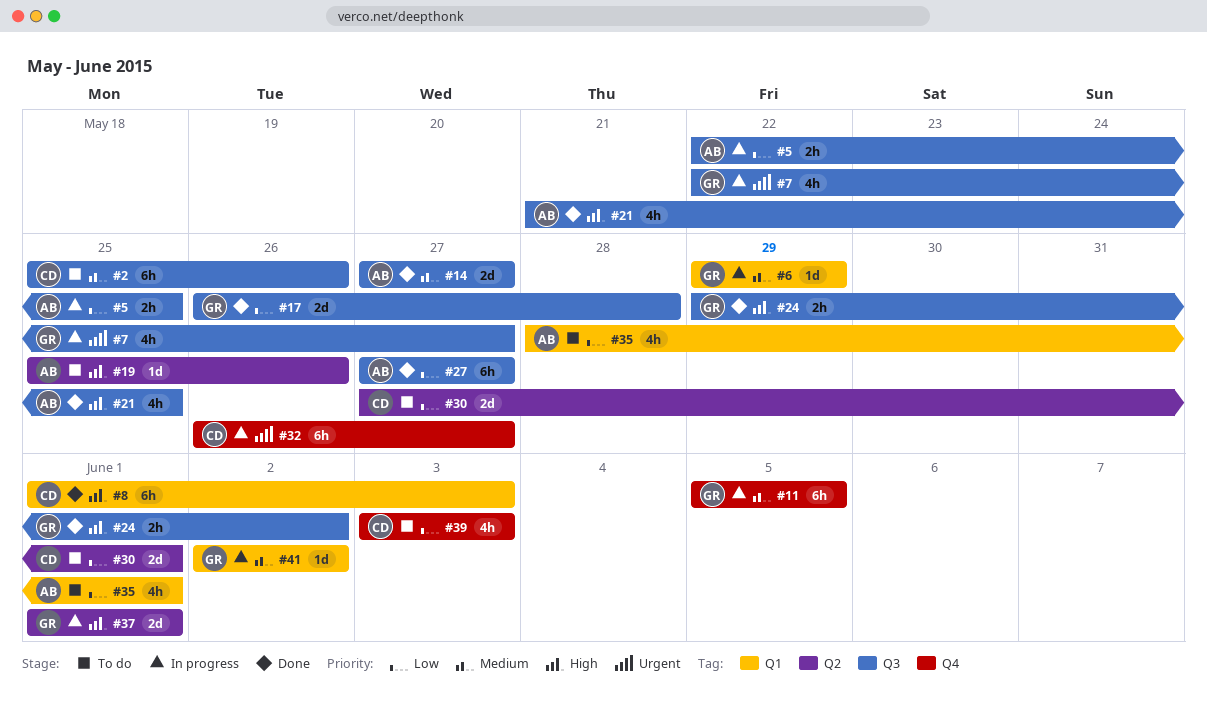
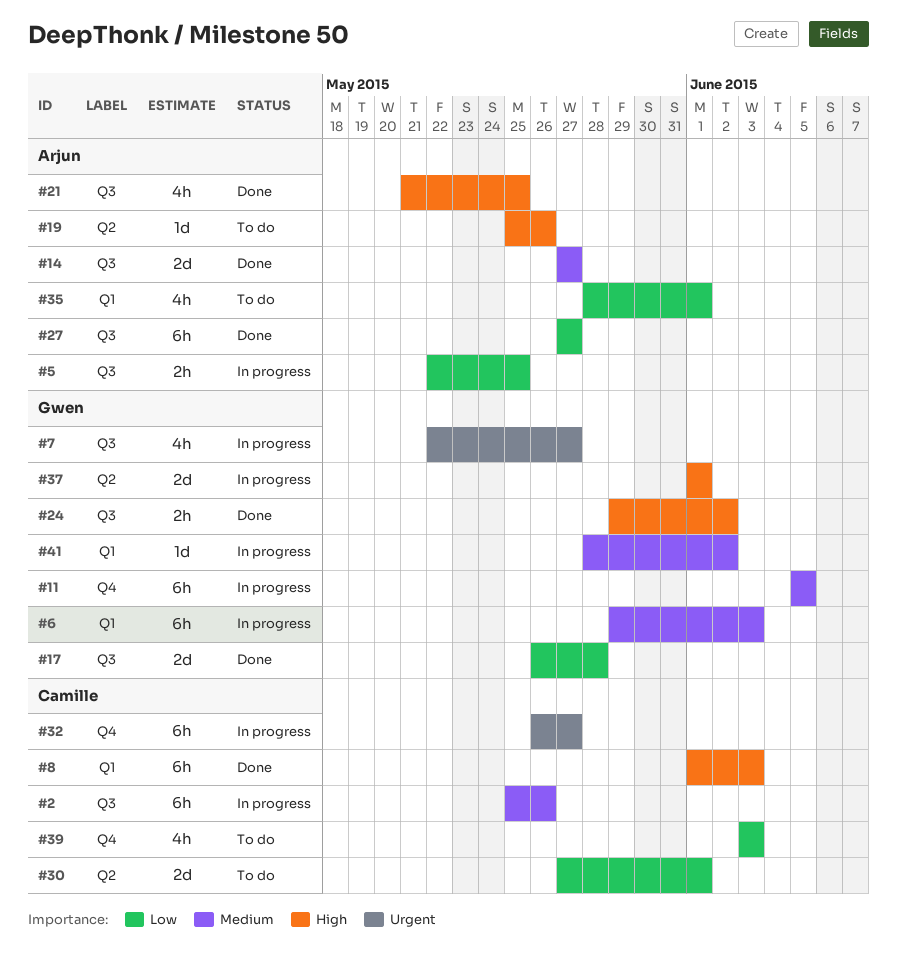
#2, status: To do -> In progress
#6, estimate: 1d -> 6h
#6, due: May 29 -> Jun 3
#41, start: Jun 2 -> May 28

